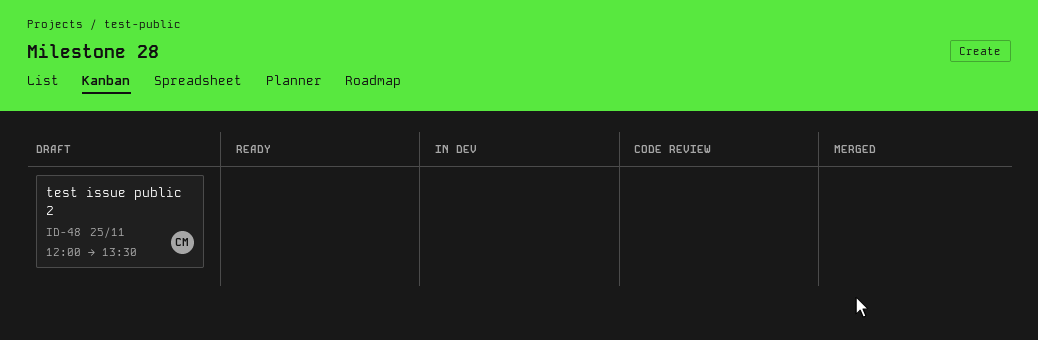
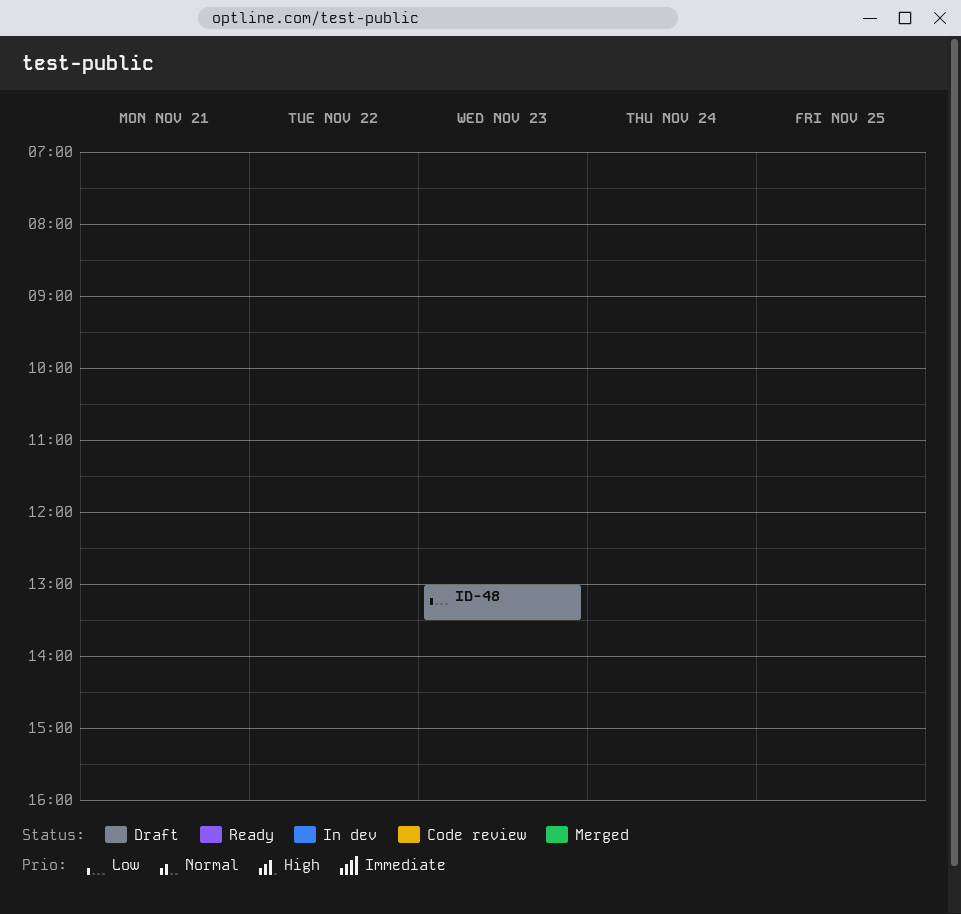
ID-48, day: Nov 25 -> Nov 23
ID-48, begins: 12:00 -> 13:00

